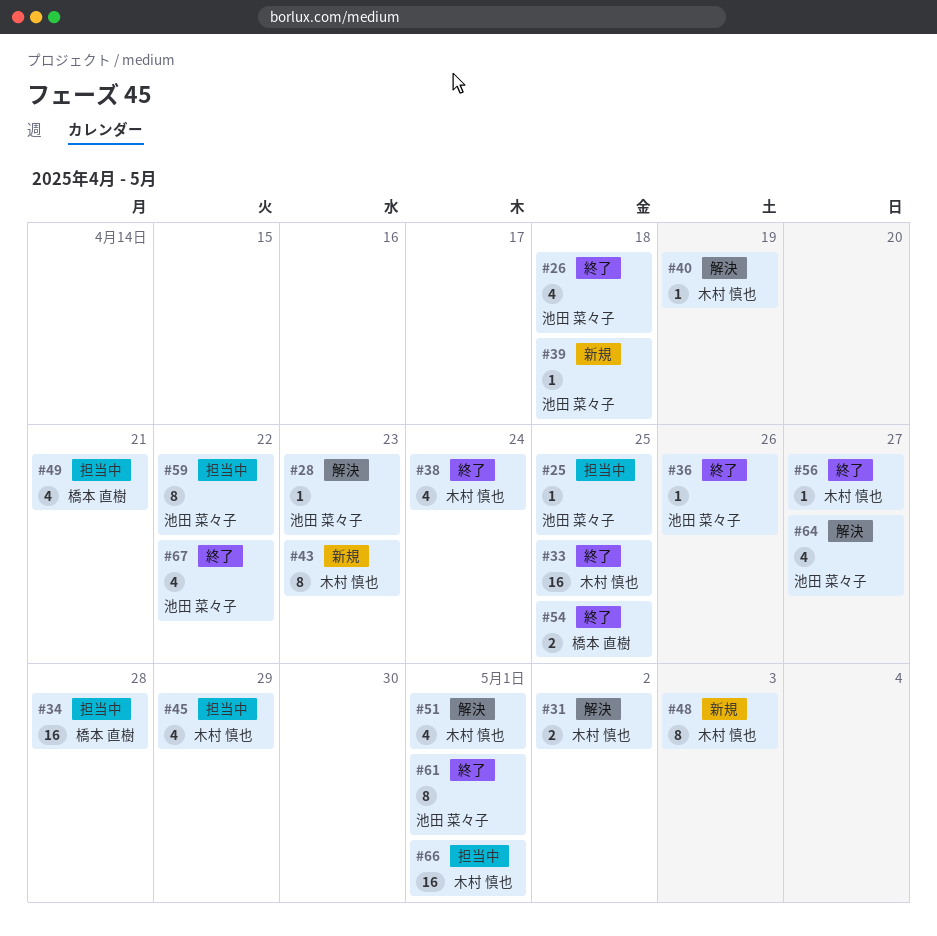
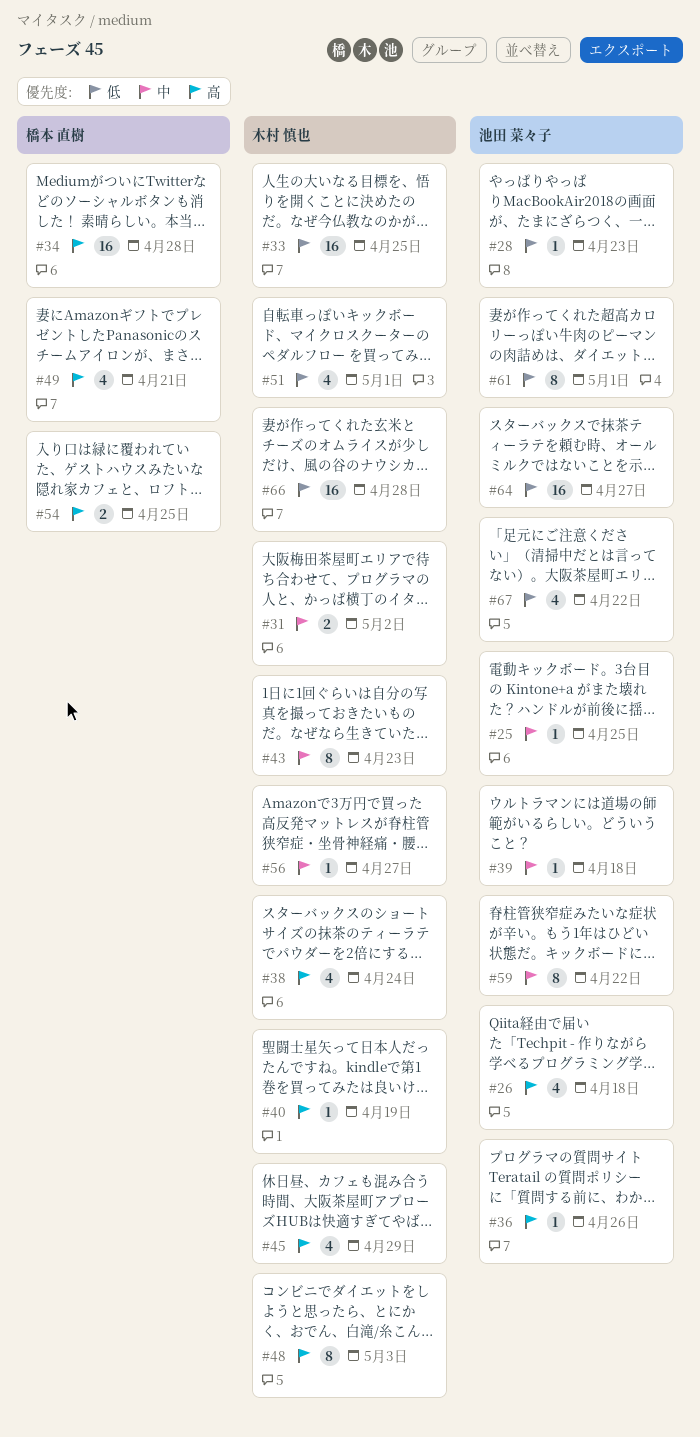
#64, estimate: 4 -> 16
#66, due: May 1 -> Apr 28

